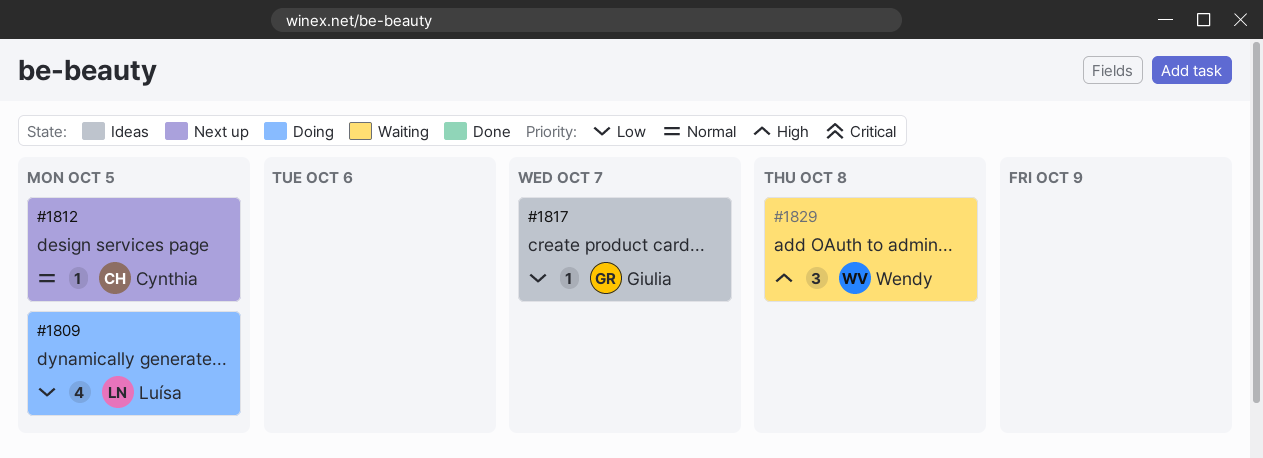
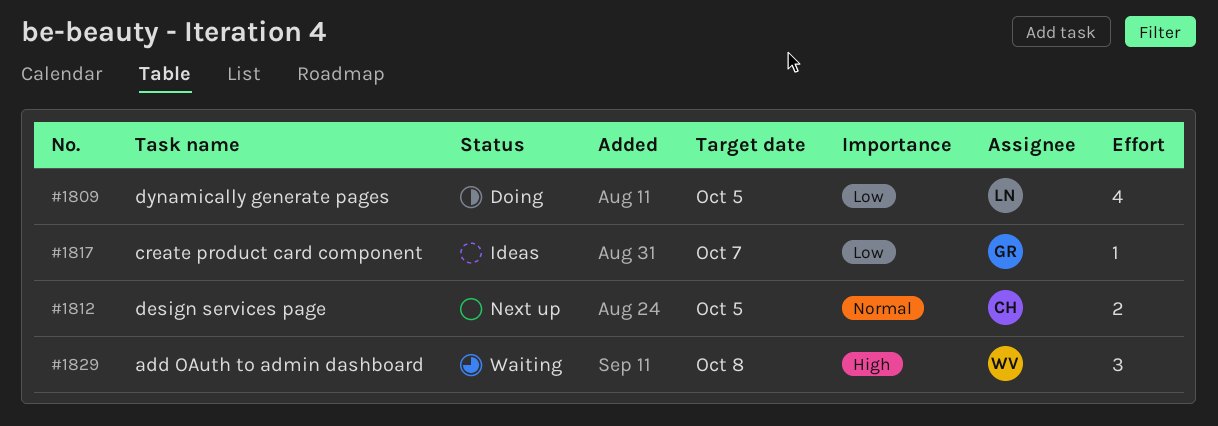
#1812, estimate: 1 -> 2

